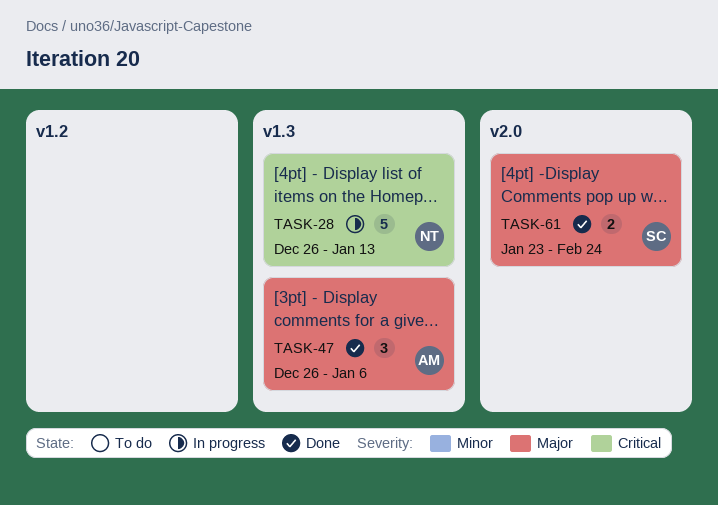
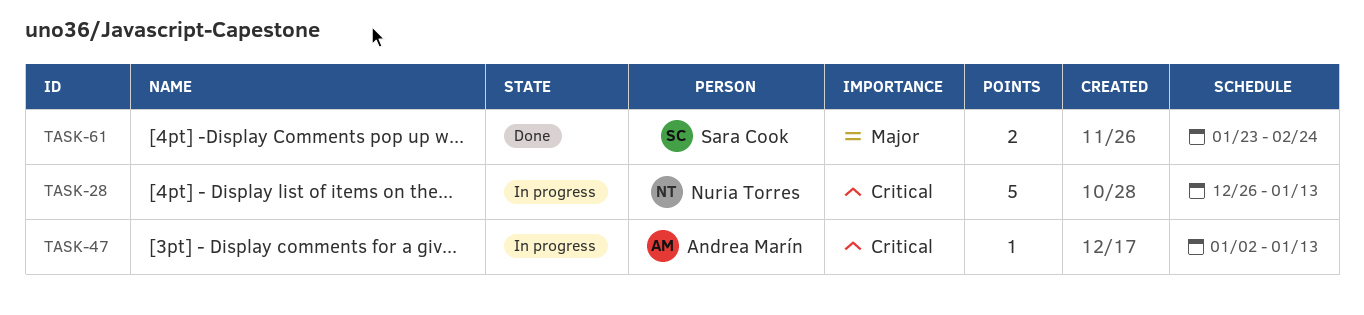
TASK-47, status: Done -> In progress
TASK-47, priority: Major -> Critical
TASK-47, estimate: 3 -> 1
TASK-47, start: Dec 26 -> Jan 2
TASK-47, due: Jan 6 -> Jan 13

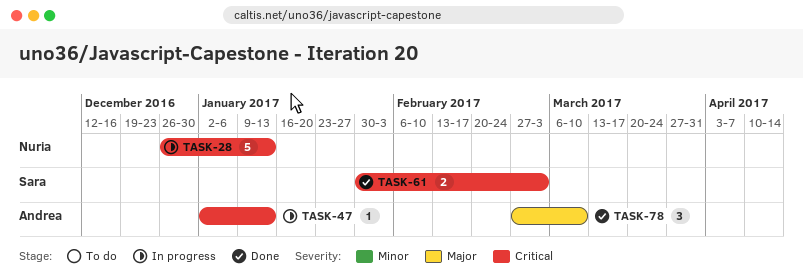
TASK-61, priority: Major -> Critical
TASK-61, start: Jan 23 -> Jan 30
TASK-61, due: Feb 24 -> Mar 3
TASK-78: none -> present

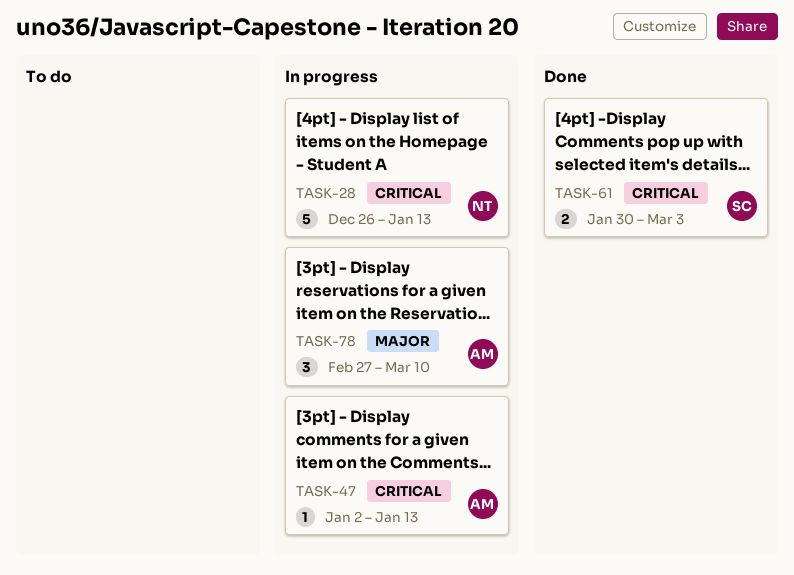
TASK-78, status: Done -> In progress

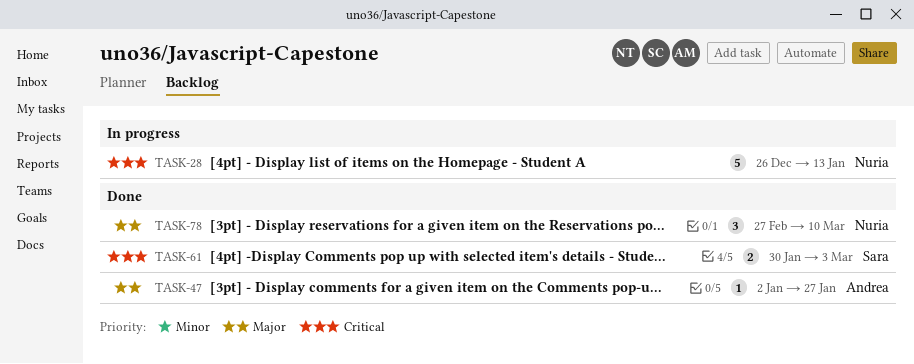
TASK-47, status: In progress -> Done
TASK-47, priority: Critical -> Major
TASK-47, due: Jan 13 -> Jan 27
TASK-78, status: In progress -> Done
TASK-78, owner: Andrea -> Nuria

